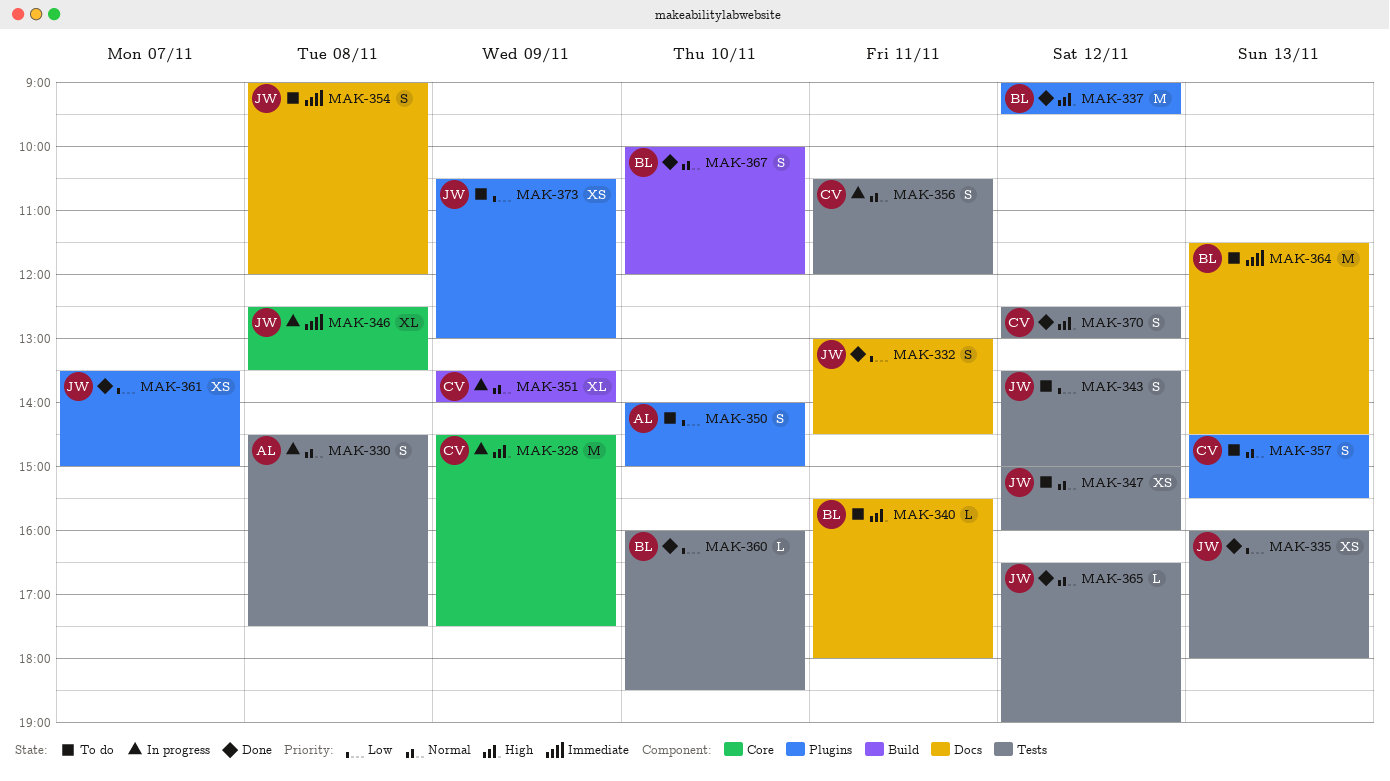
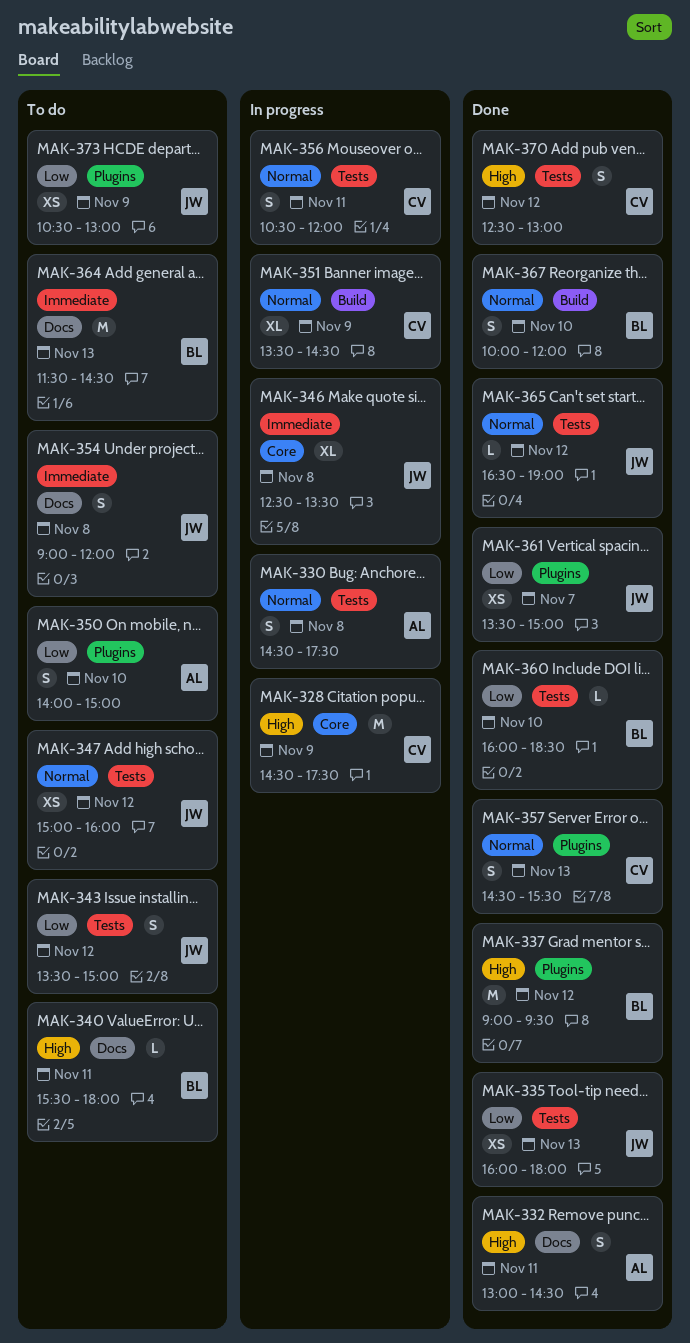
MAK-332, owner: JW -> AL
MAK-332, priority: Low -> High
MAK-351, ends: 14:00 -> 14:30
MAK-357, status: To do -> Done

